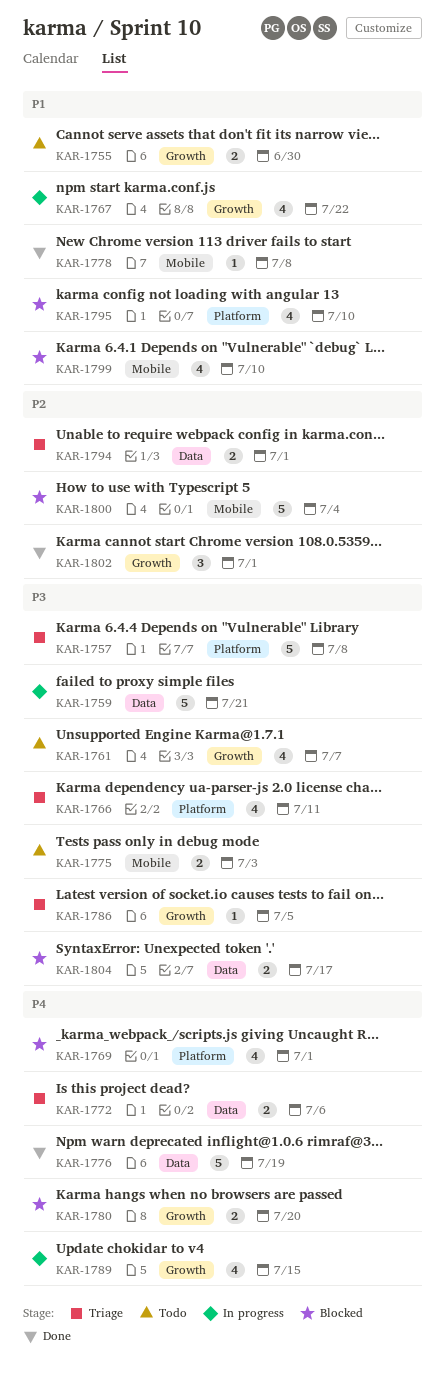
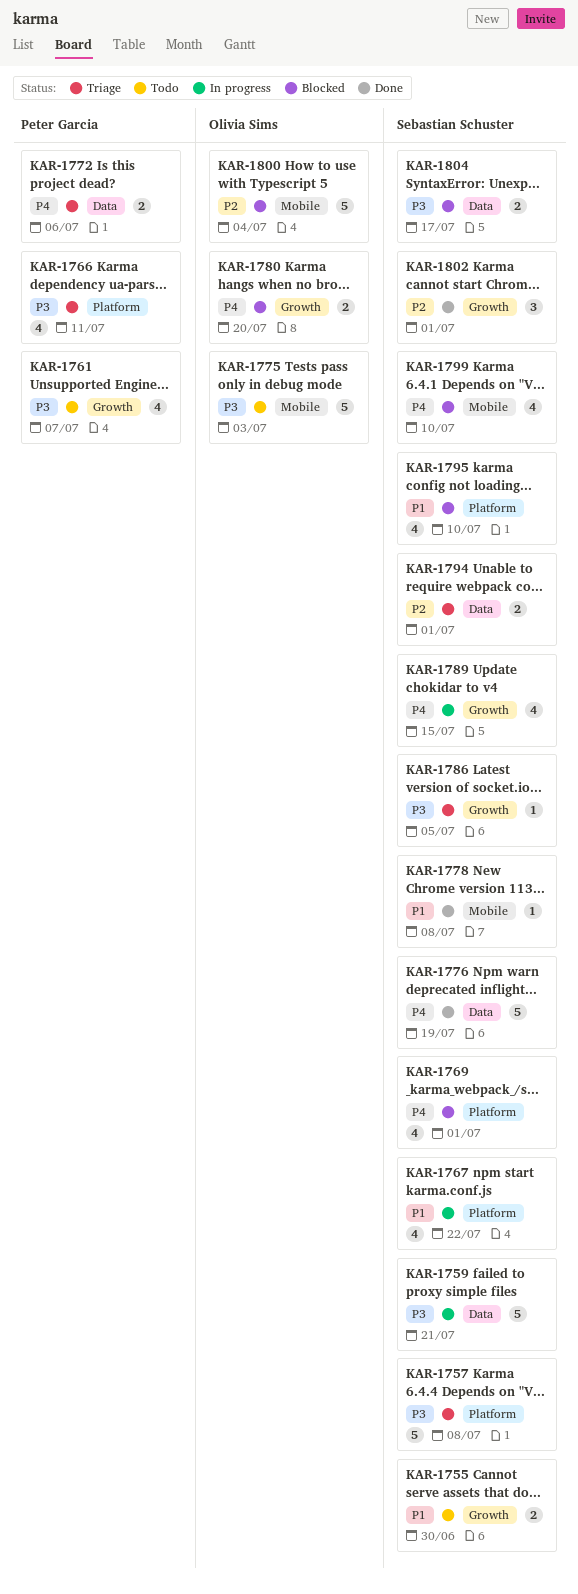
KAR-1767, label: Growth -> Platform
KAR-1775, estimate: 2 -> 5
KAR-1799, priority: P1 -> P4

